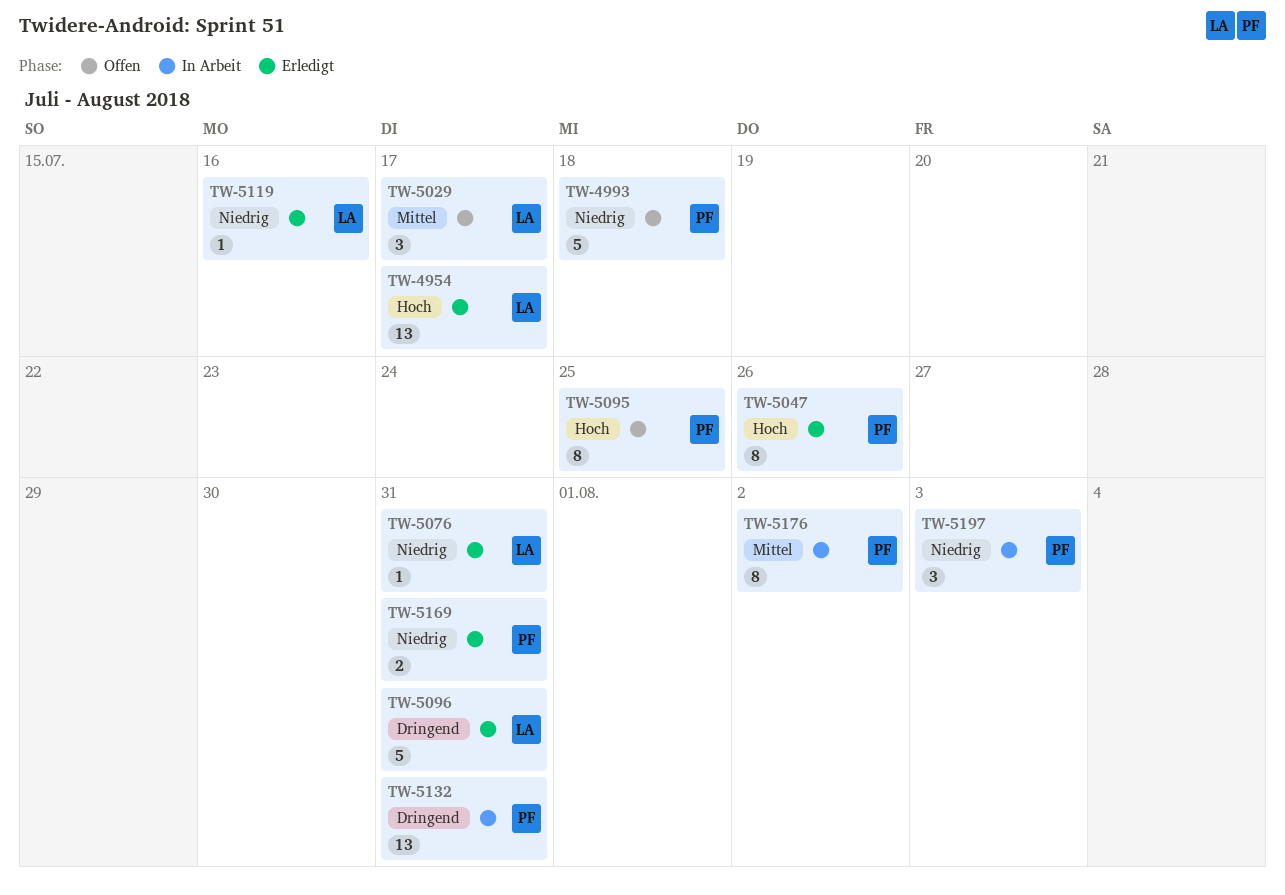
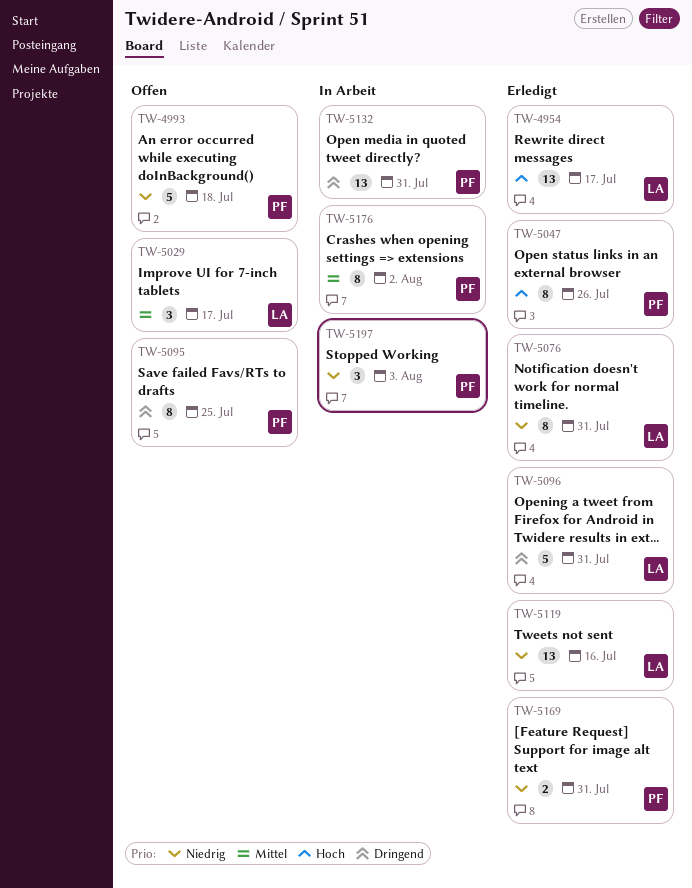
TW-5076, estimate: 1 -> 8
TW-5095, priority: Hoch -> Dringend
TW-5119, estimate: 1 -> 13

